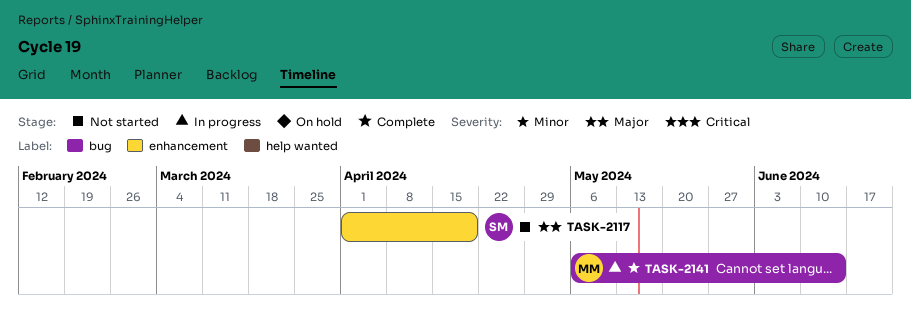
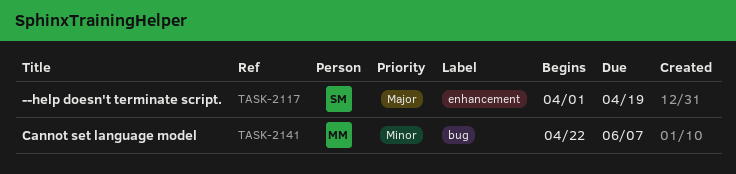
TASK-2141, start: May 6 -> Apr 22
TASK-2141, due: Jun 14 -> Jun 7

